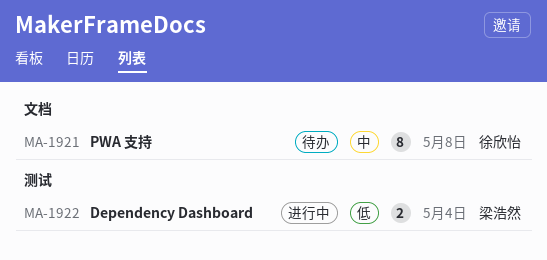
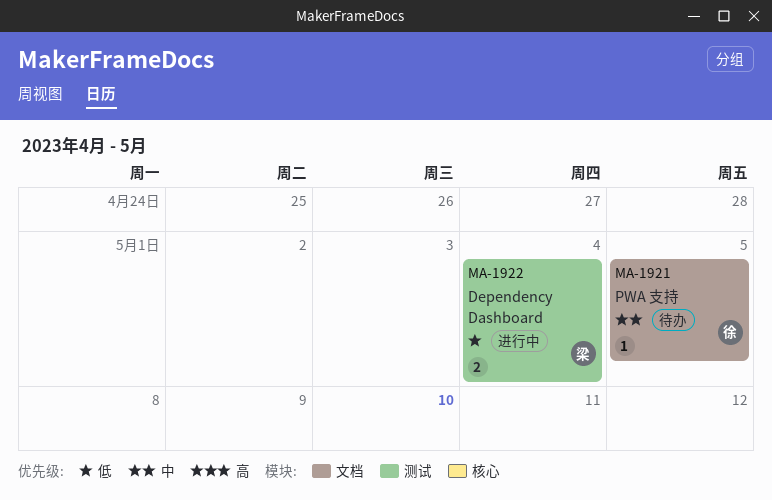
MA-1921, estimate: 8 -> 1
MA-1921, due: May 8 -> May 5

